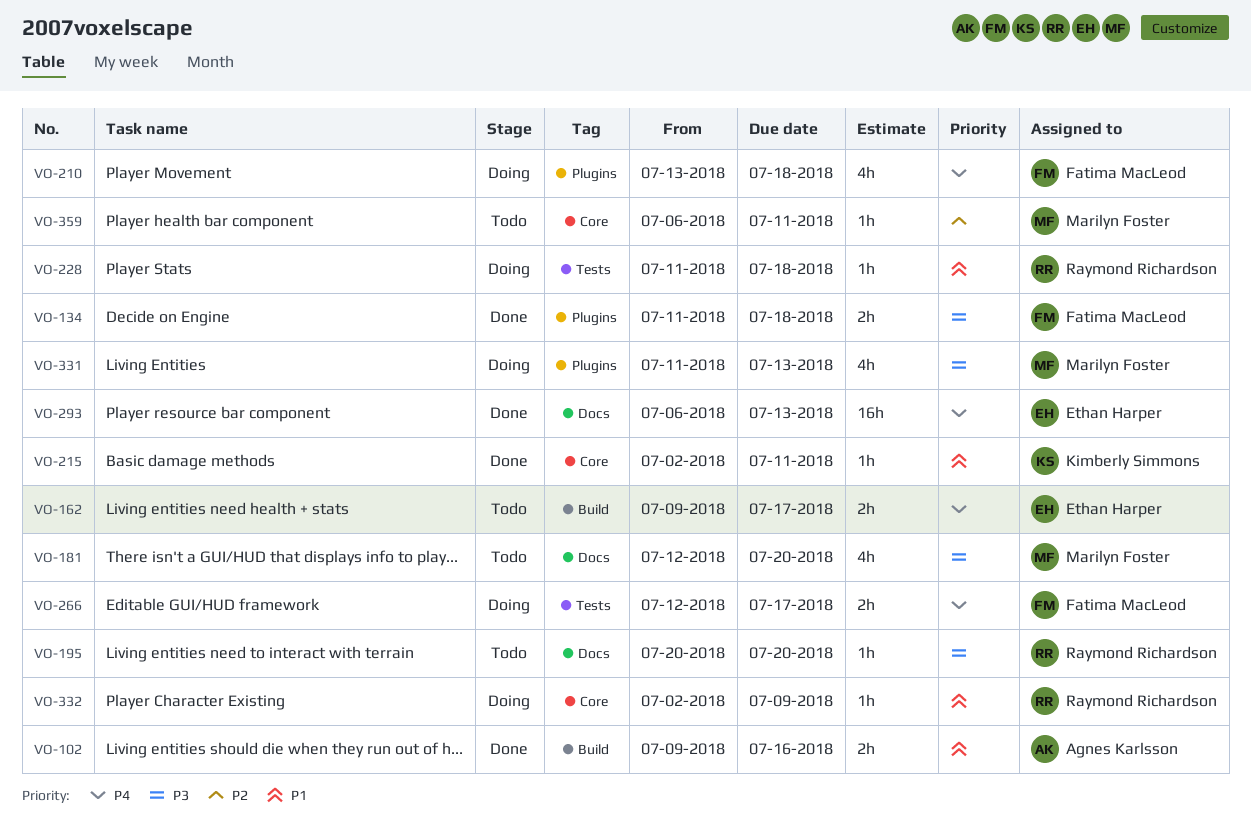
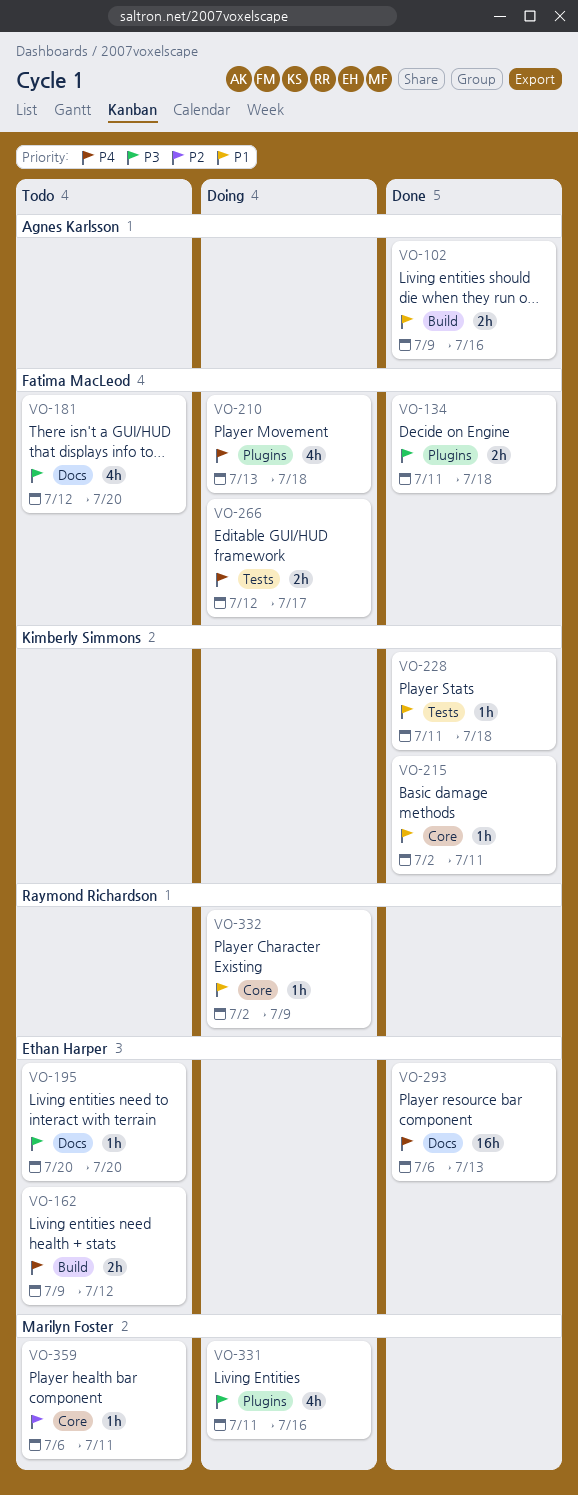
VO-162, due: Jul 17 -> Jul 12
VO-181, owner: Marilyn Foster -> Fatima MacLeod
VO-195, owner: Raymond Richardson -> Ethan Harper
VO-228, status: Doing -> Done
VO-228, owner: Raymond Richardson -> Kimberly Simmons
VO-331, due: Jul 13 -> Jul 16

